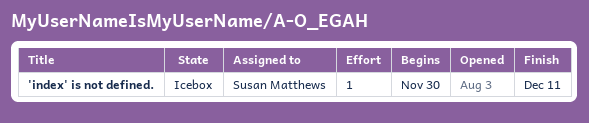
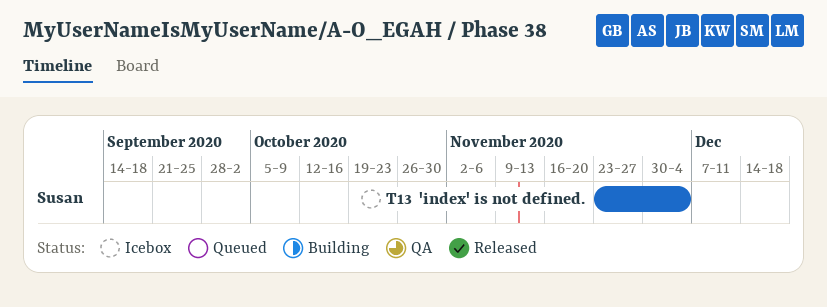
'index' is not defined., start: Nov 30 -> Nov 23
'index' is not defined., due: Dec 11 -> Dec 4

